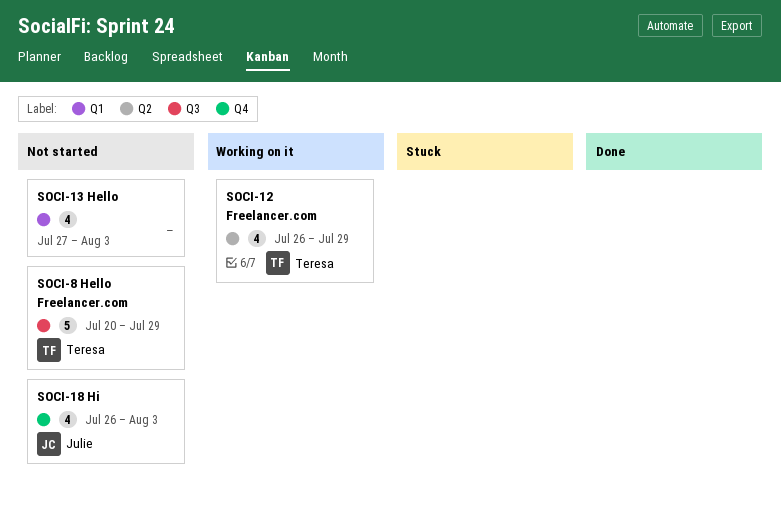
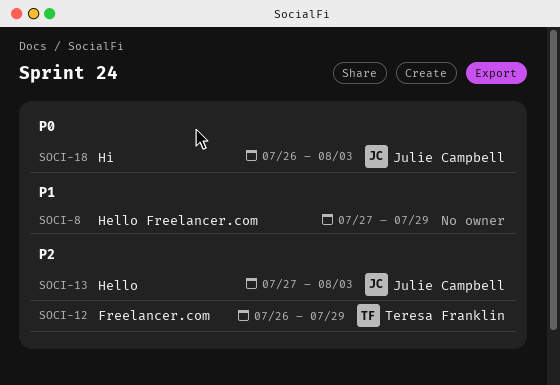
SOCI-8, owner: Teresa Franklin -> none
SOCI-8, start: Jul 20 -> Jul 27
SOCI-13, owner: none -> Julie Campbell

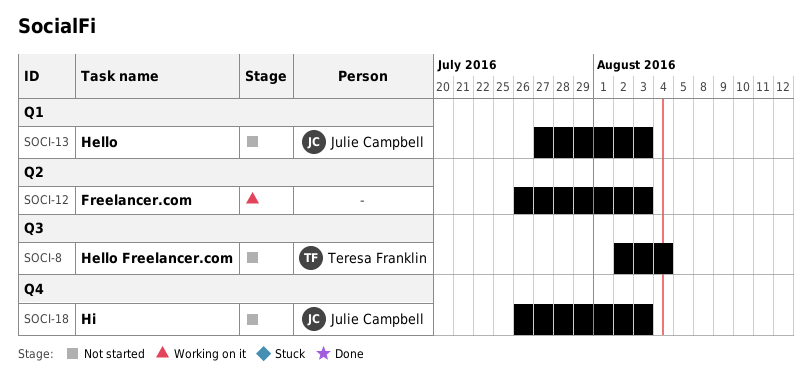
SOCI-8, owner: none -> Teresa Franklin
SOCI-8, start: Jul 27 -> Aug 2
SOCI-8, due: Jul 29 -> Aug 4
SOCI-12, owner: Teresa Franklin -> none
SOCI-12, due: Jul 29 -> Aug 3

